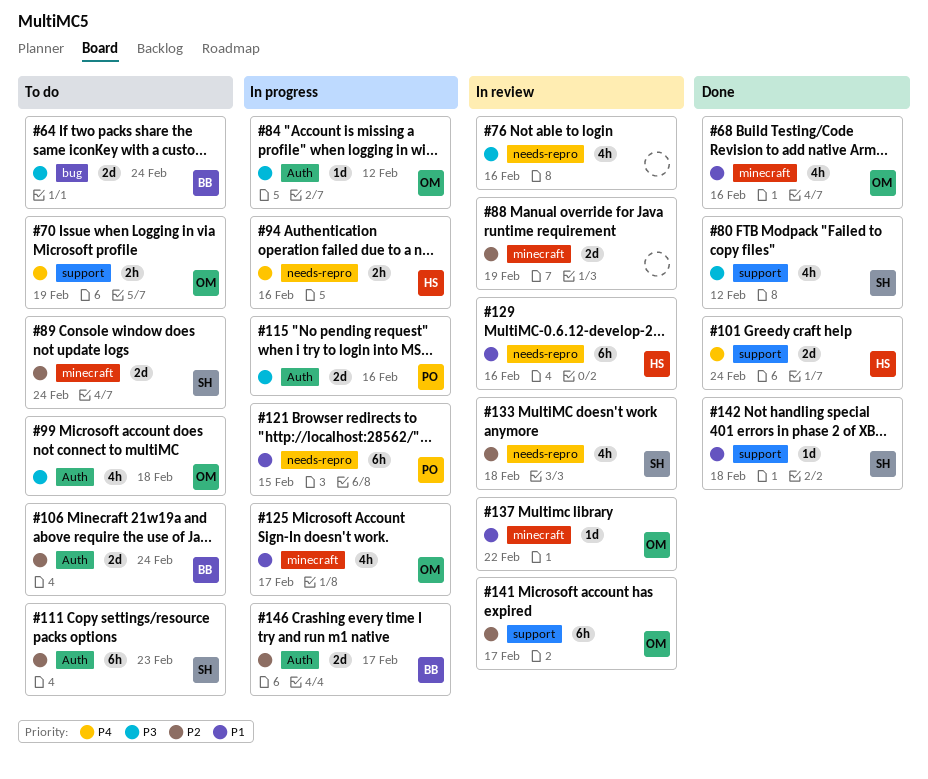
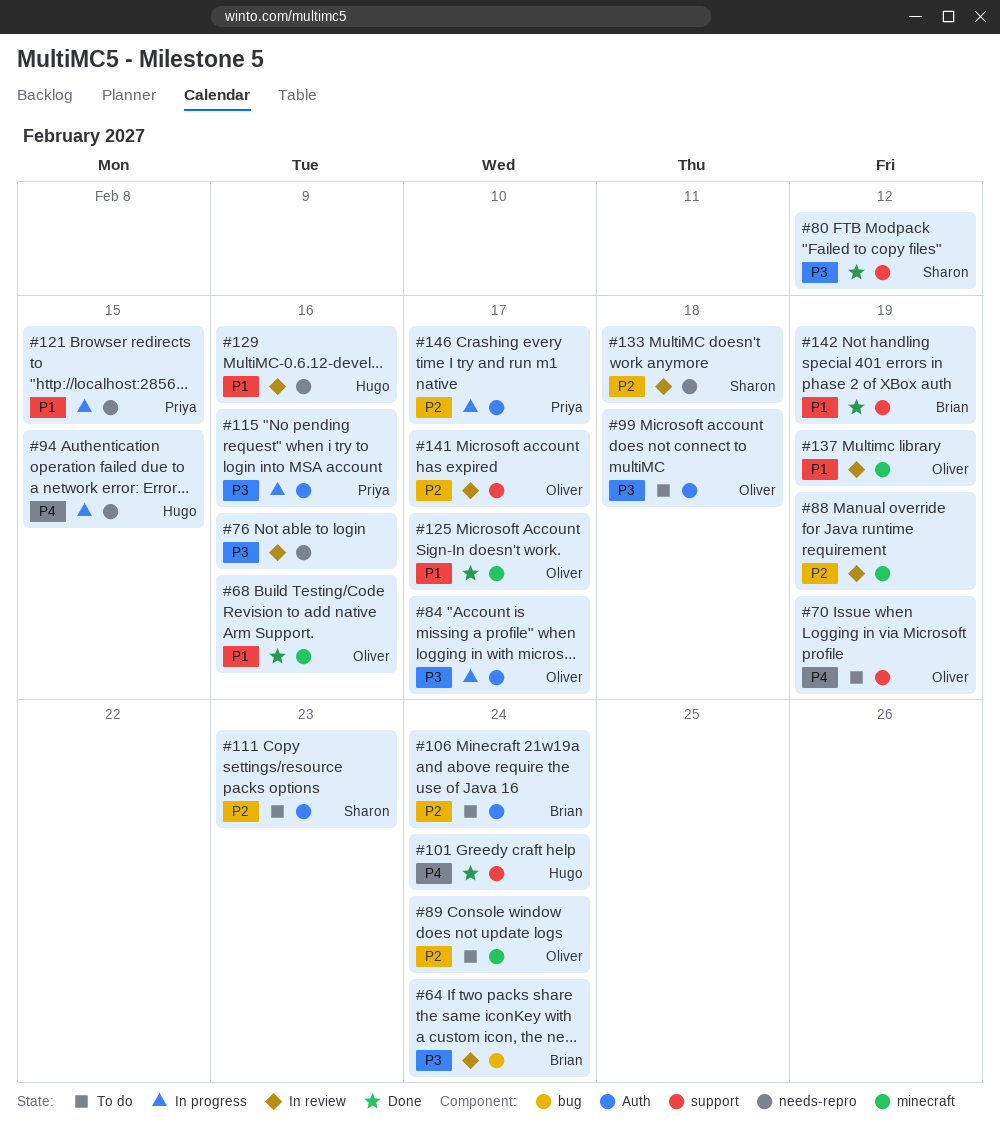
#64, status: To do -> In review
#84, due: Feb 12 -> Feb 17
#89, owner: Sharon -> Oliver
#94, due: Feb 16 -> Feb 15
#125, status: In progress -> Done
#137, due: Feb 22 -> Feb 19
#142, owner: Sharon -> Brian
#142, due: Feb 18 -> Feb 19
#146, owner: Brian -> Priya

